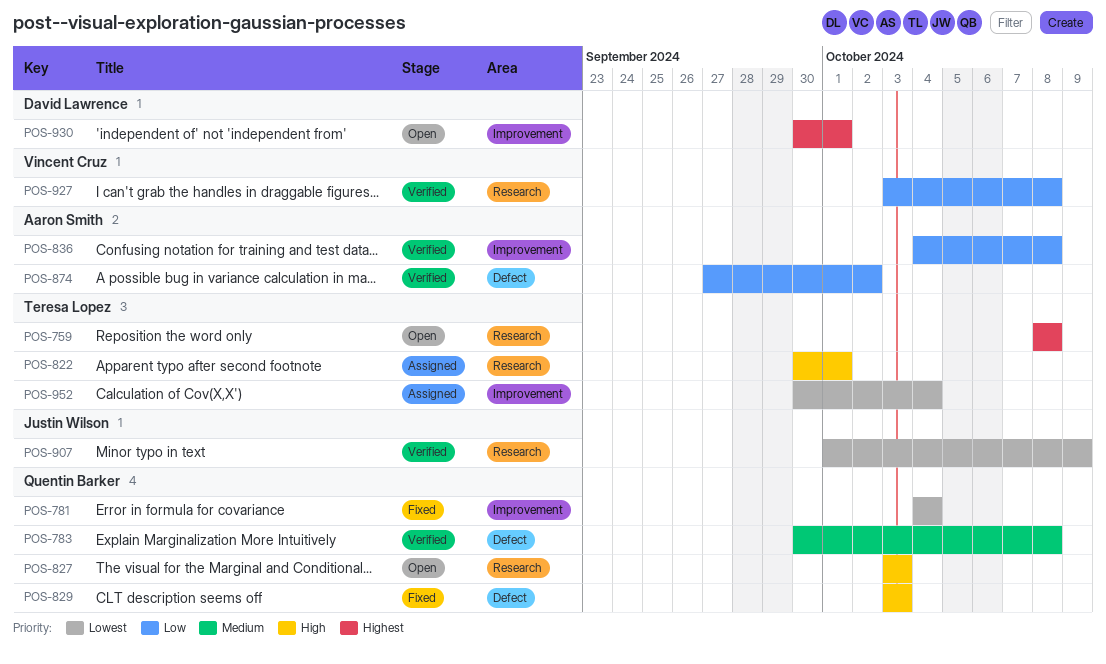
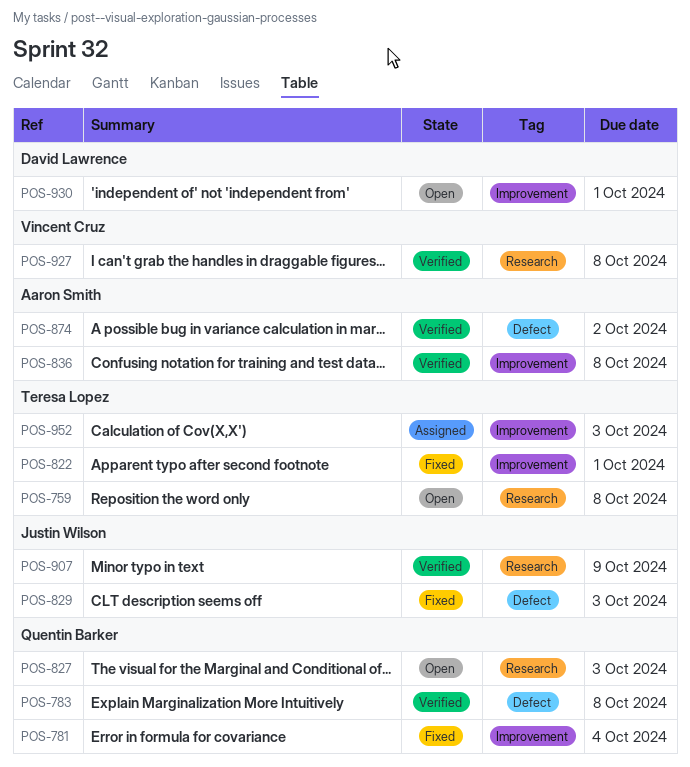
POS-822, status: Assigned -> Fixed
POS-822, label: Research -> Improvement
POS-829, owner: Quentin Barker -> Justin Wilson
POS-952, due: Oct 4 -> Oct 3

